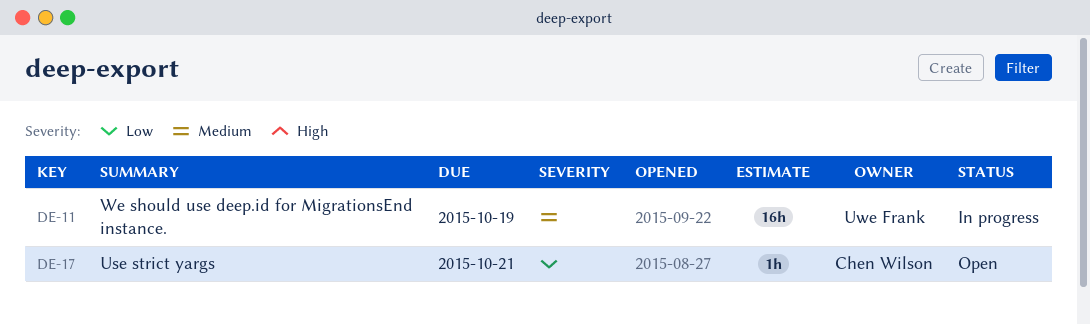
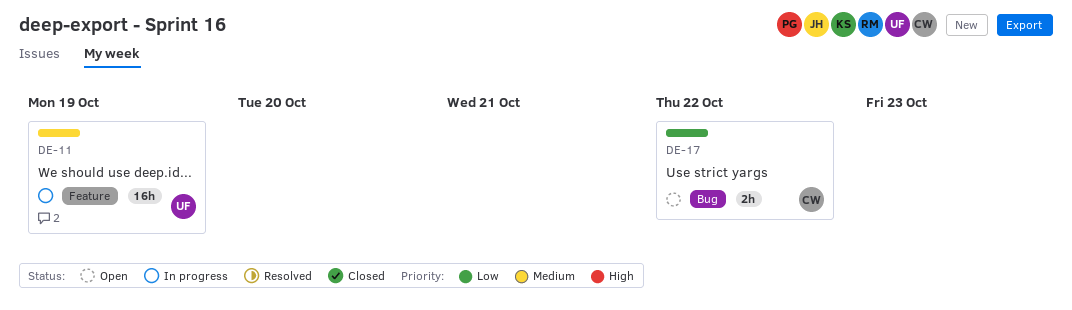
DE-17, estimate: 1h -> 2h
DE-17, due: Oct 21 -> Oct 22

